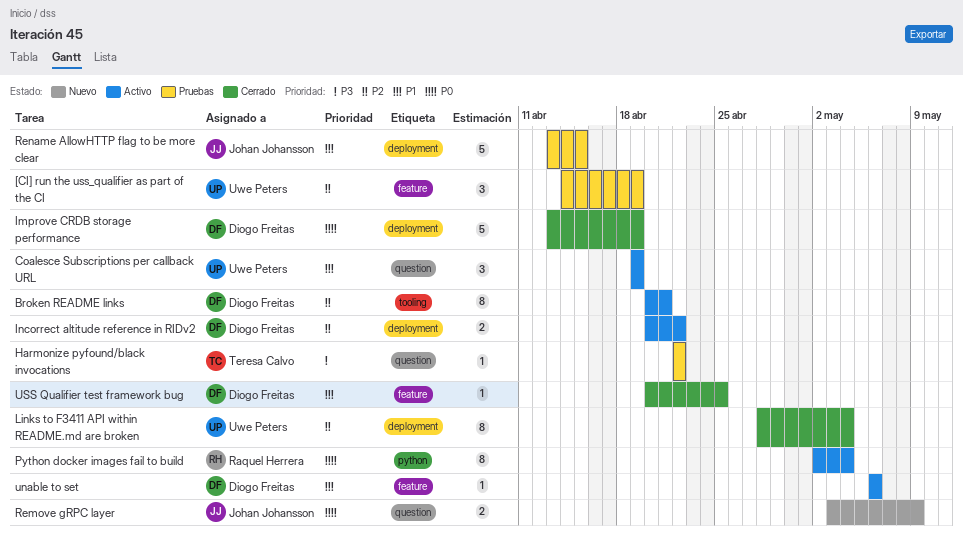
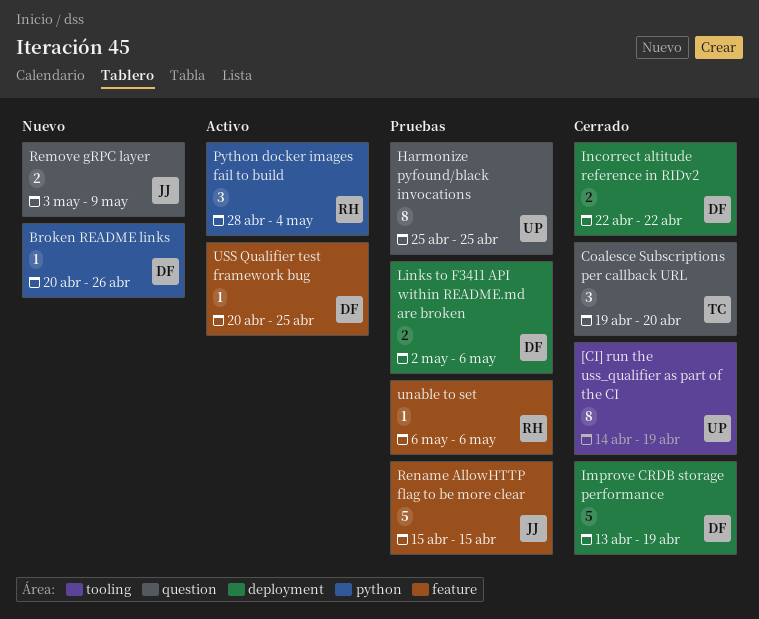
[CI] run the uss_qualifier as part of the CI, status: Pruebas -> Cerrado
[CI] run the uss_qualifier as part of the CI, label: feature -> tooling
[CI] run the uss_qualifier as part of the CI, estimate: 3 -> 8
Broken README links, status: Activo -> Nuevo
Broken README links, label: tooling -> python
Broken README links, estimate: 8 -> 1
Broken README links, due: Apr 21 -> Apr 26
Coalesce Subscriptions per callback URL, status: Activo -> Cerrado
Coalesce Subscriptions per callback URL, owner: Uwe Peters -> Teresa Calvo
Coalesce Subscriptions per callback URL, due: Apr 19 -> Apr 20
Harmonize pyfound/black invocations, owner: Teresa Calvo -> Uwe Peters
Harmonize pyfound/black invocations, estimate: 1 -> 8
Harmonize pyfound/black invocations, start: Apr 22 -> Apr 25
Harmonize pyfound/black invocations, due: Apr 22 -> Apr 25
Incorrect altitude reference in RIDv2, status: Activo -> Cerrado
Incorrect altitude reference in RIDv2, start: Apr 20 -> Apr 22
Links to F3411 API within README.md are broken, status: Cerrado -> Pruebas
Links to F3411 API within README.md are broken, owner: Uwe Peters -> Diogo Freitas
Links to F3411 API within README.md are broken, estimate: 8 -> 2
Links to F3411 API within README.md are broken, start: Apr 28 -> May 2
Links to F3411 API within README.md are broken, due: May 4 -> May 6
Python docker images fail to build, estimate: 8 -> 3
Python docker images fail to build, start: May 2 -> Apr 28
Rename AllowHTTP flag to be more clear, label: deployment -> feature
Rename AllowHTTP flag to be more clear, start: Apr 13 -> Apr 15
unable to set, status: Activo -> Pruebas
unable to set, owner: Diogo Freitas -> Raquel Herrera
USS Qualifier test framework bug, status: Cerrado -> Activo

